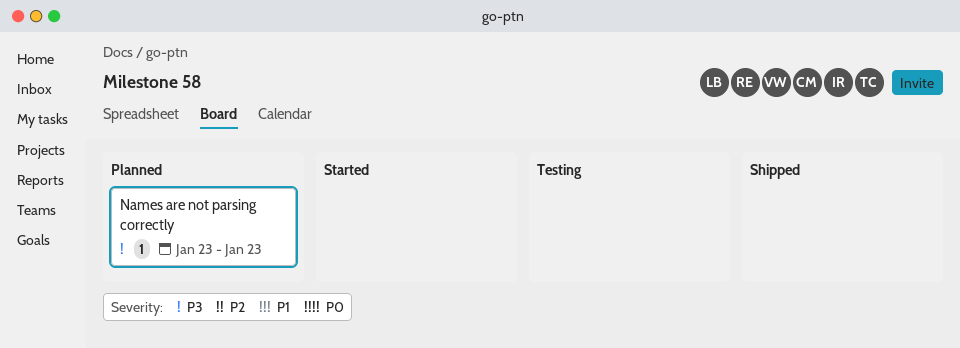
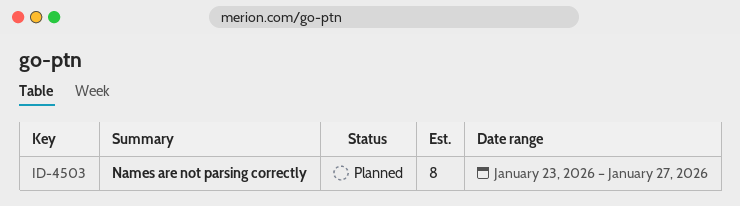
Names are not parsing correctly, estimate: 1 -> 8
Names are not parsing correctly, due: Jan 23 -> Jan 27

